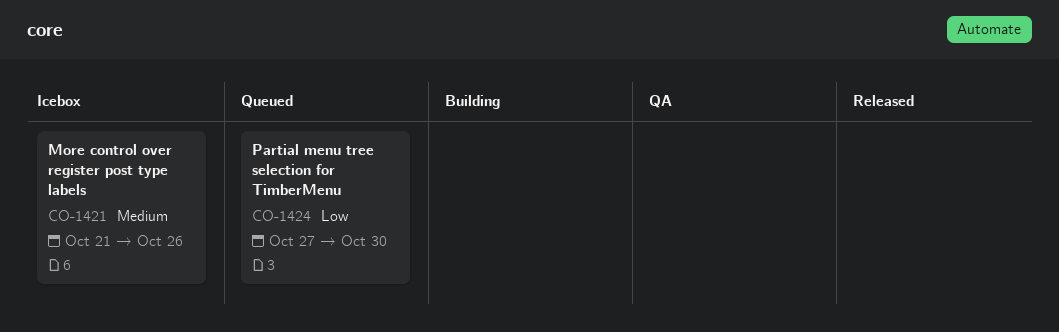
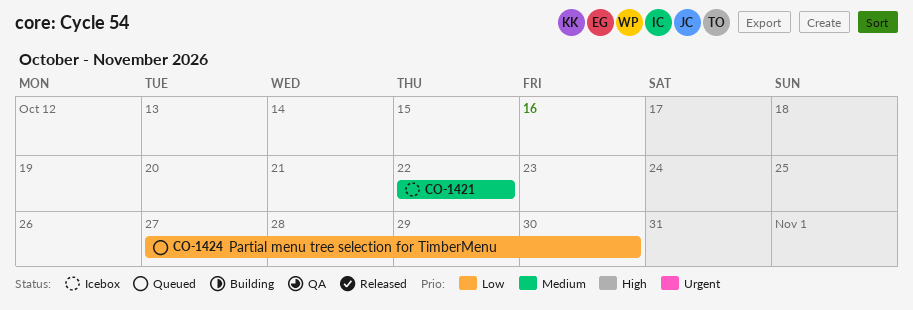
CO-1421, start: Oct 21 -> Oct 22
CO-1421, due: Oct 26 -> Oct 22

